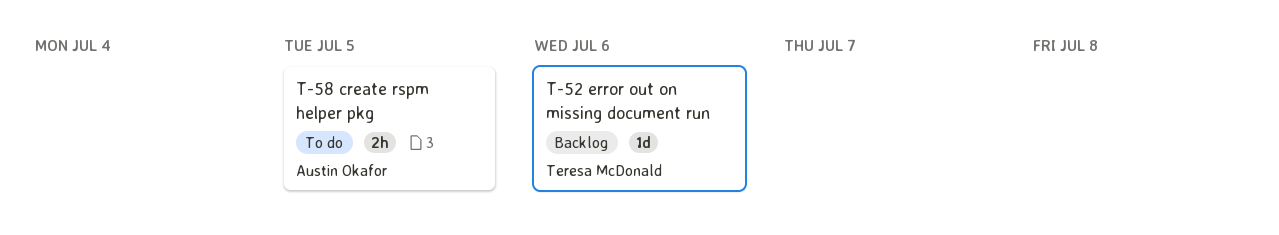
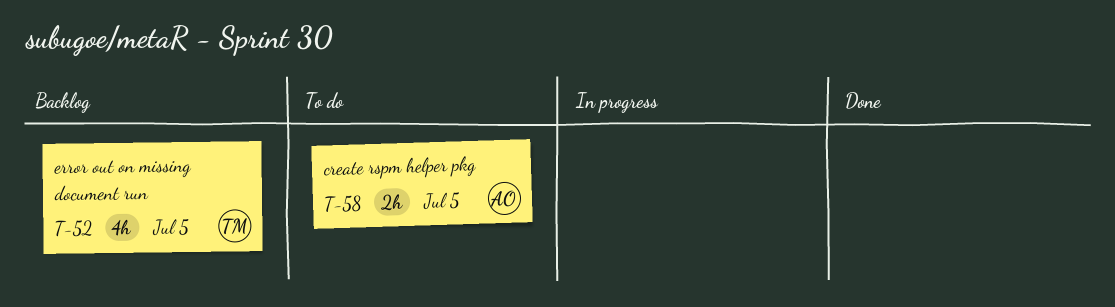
T-52, estimate: 1d -> 4h
T-52, due: Jul 6 -> Jul 5

